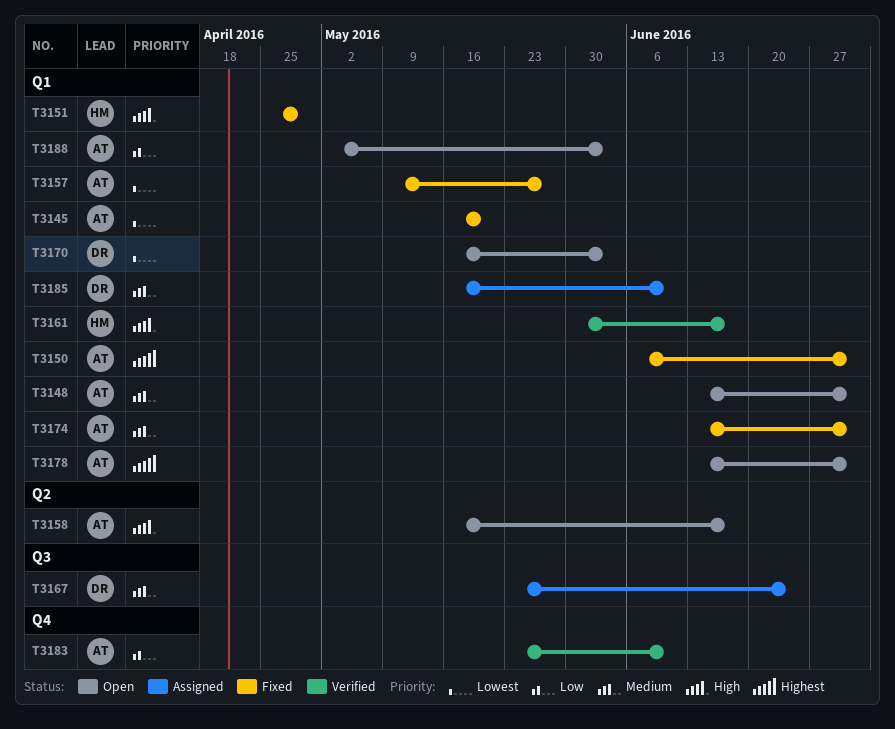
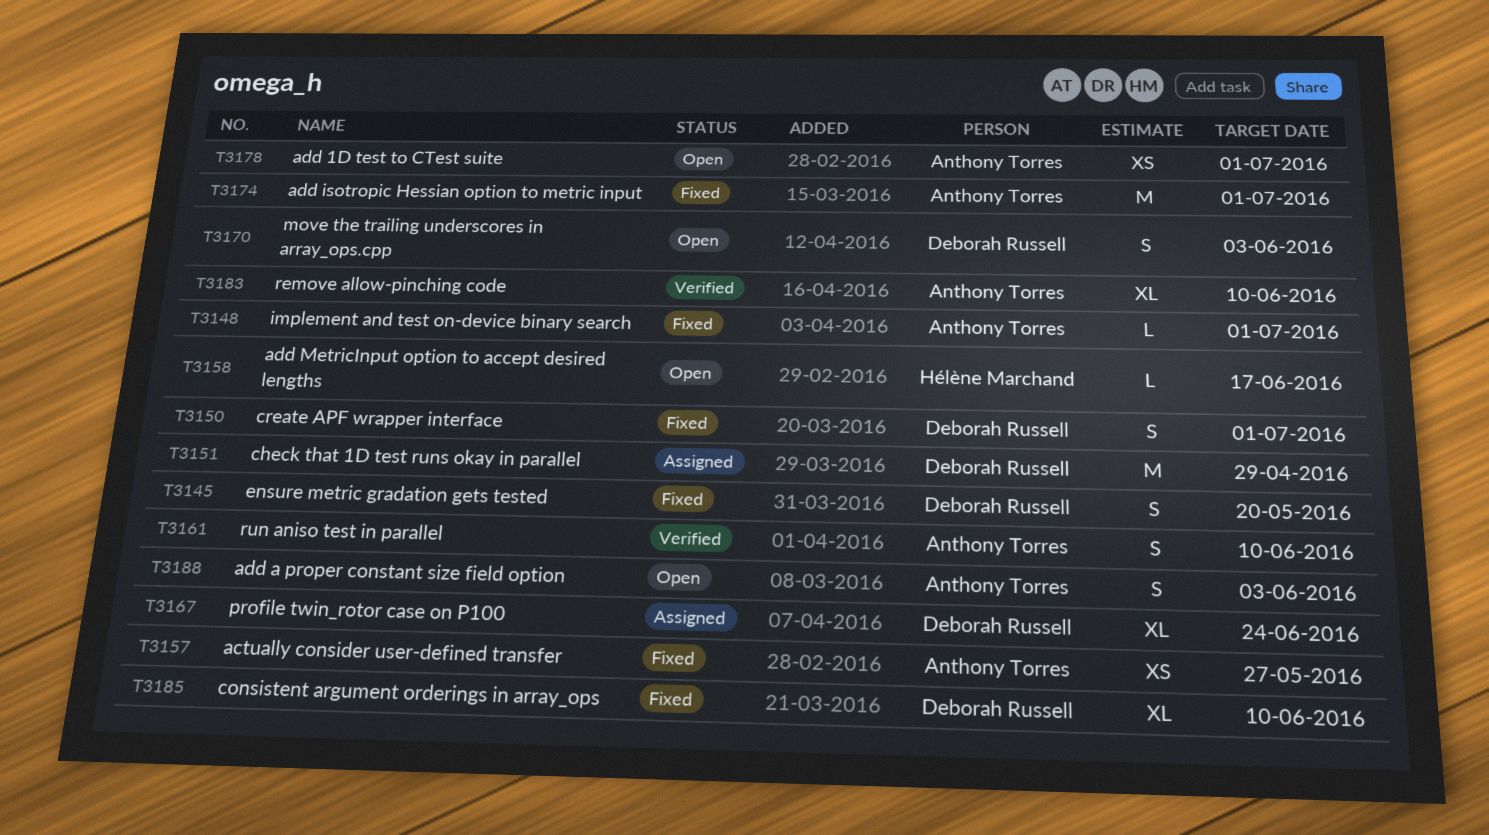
T3145, owner: Anthony Torres -> Deborah Russell
T3148, status: Open -> Fixed
T3150, owner: Anthony Torres -> Deborah Russell
T3151, status: Fixed -> Assigned
T3151, owner: Hélène Marchand -> Deborah Russell
T3158, owner: Anthony Torres -> Hélène Marchand
T3161, owner: Hélène Marchand -> Anthony Torres
T3161, due: Jun 17 -> Jun 10
T3185, status: Assigned -> Fixed

